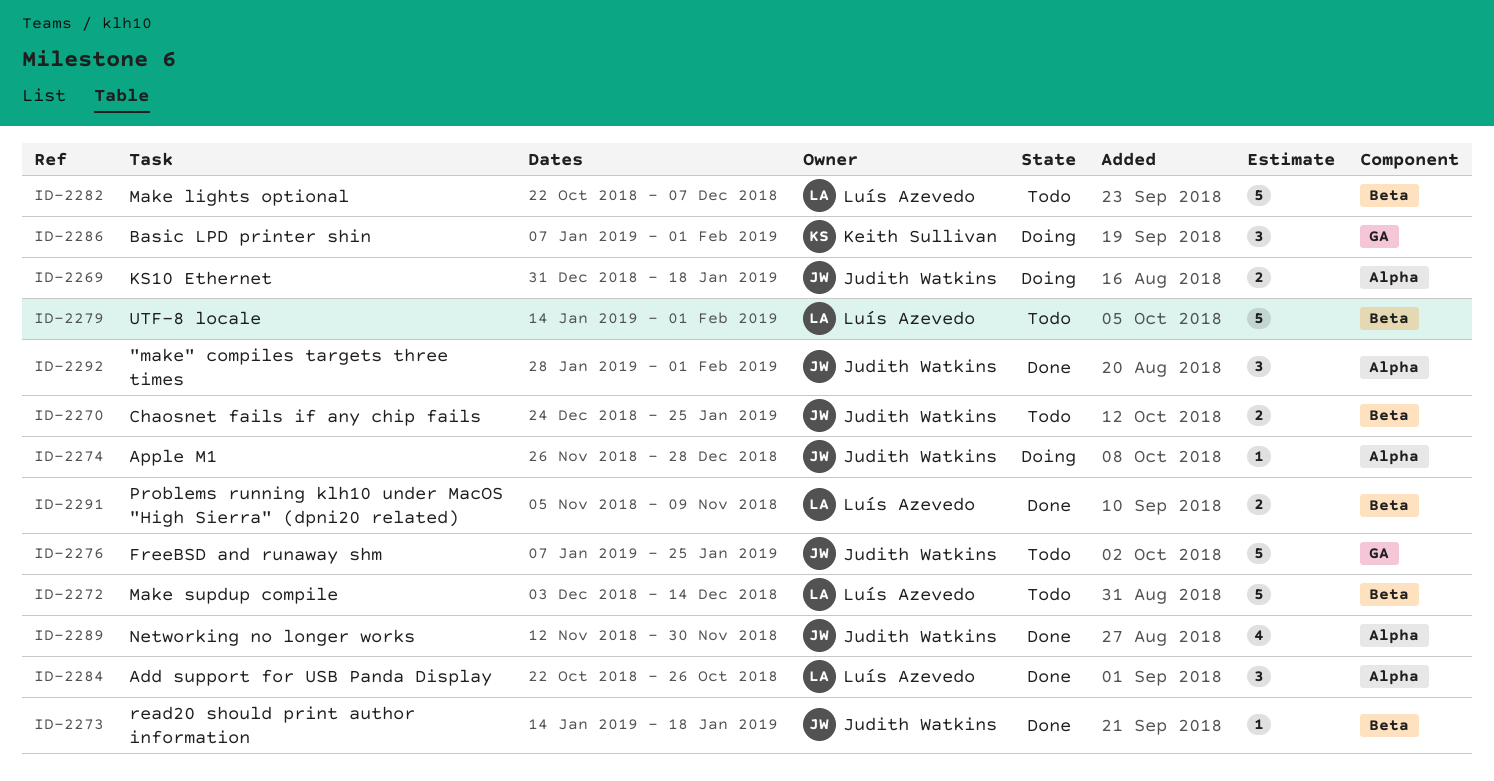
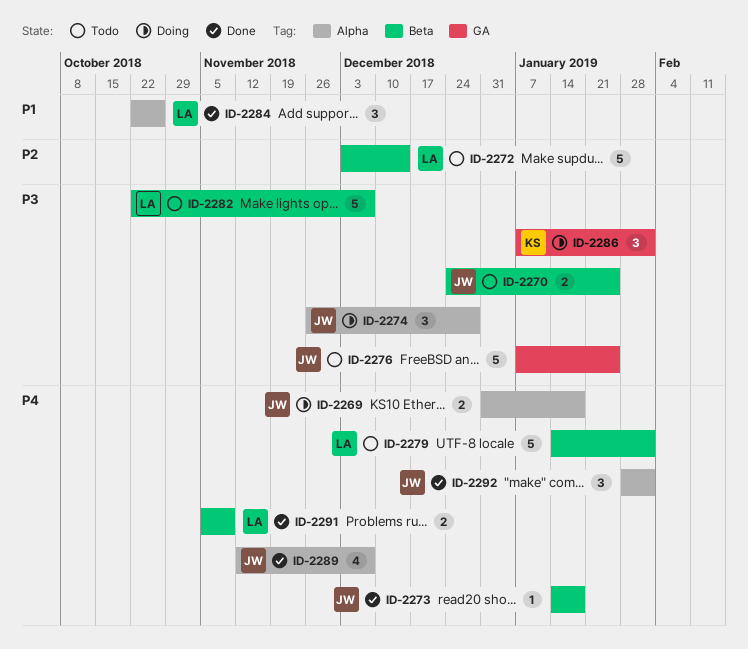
ID-2274, estimate: 1 -> 3
ID-2289, due: Nov 30 -> Dec 7

